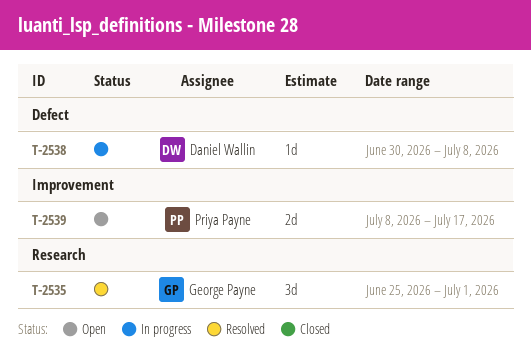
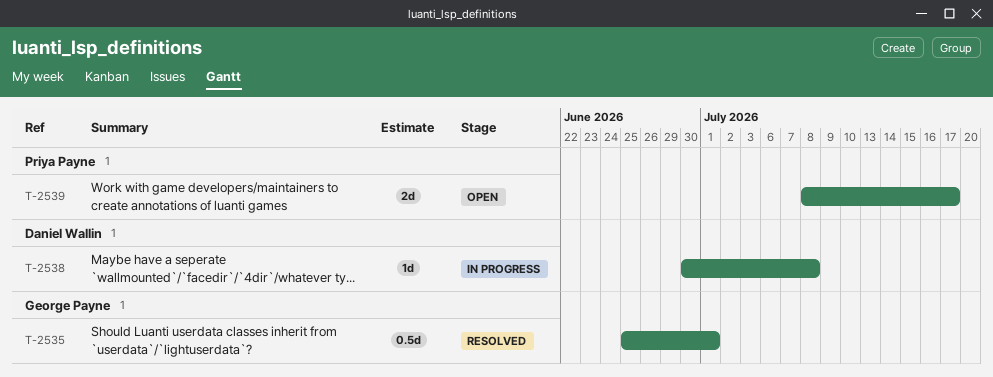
T-2535, estimate: 3d -> 0.5d

